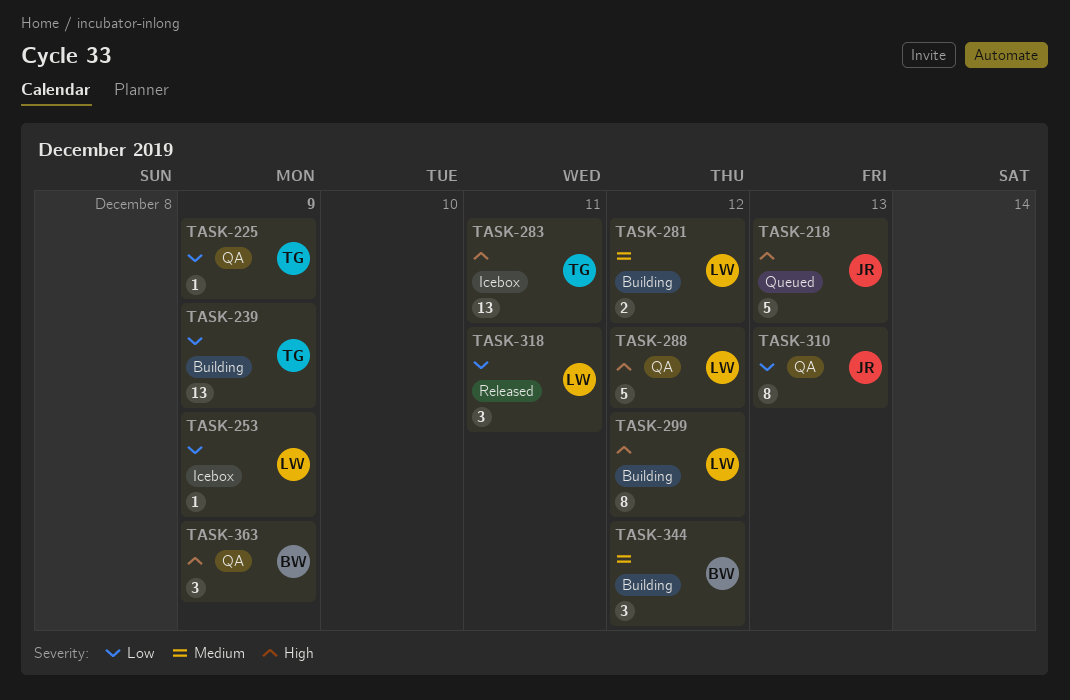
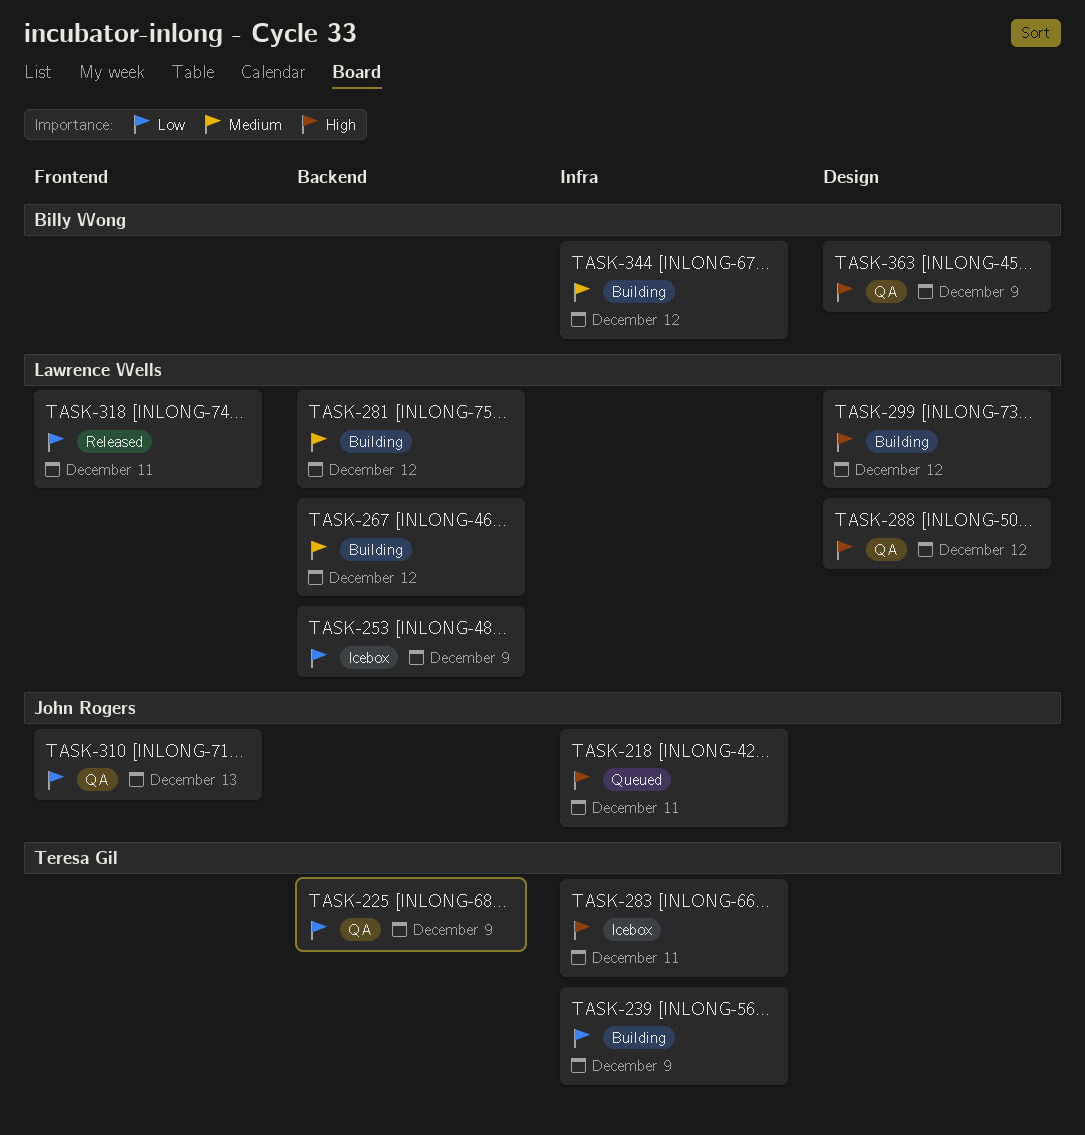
TASK-218, due: Dec 13 -> Dec 11
TASK-267: none -> present

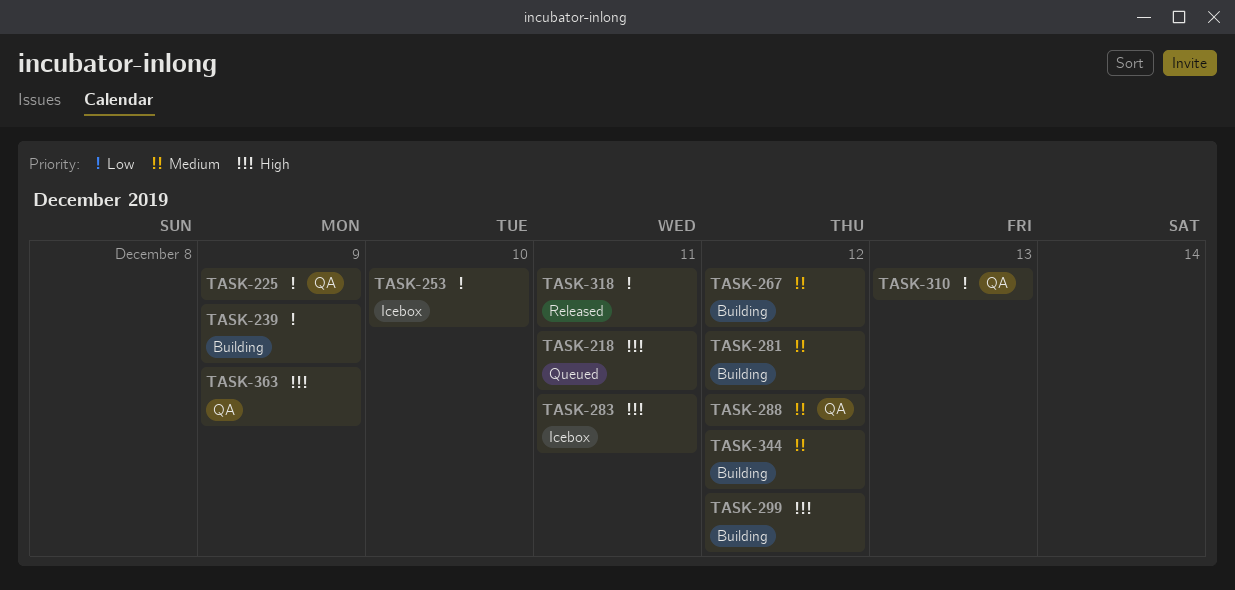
TASK-253, due: Dec 9 -> Dec 10
TASK-288, priority: High -> Medium

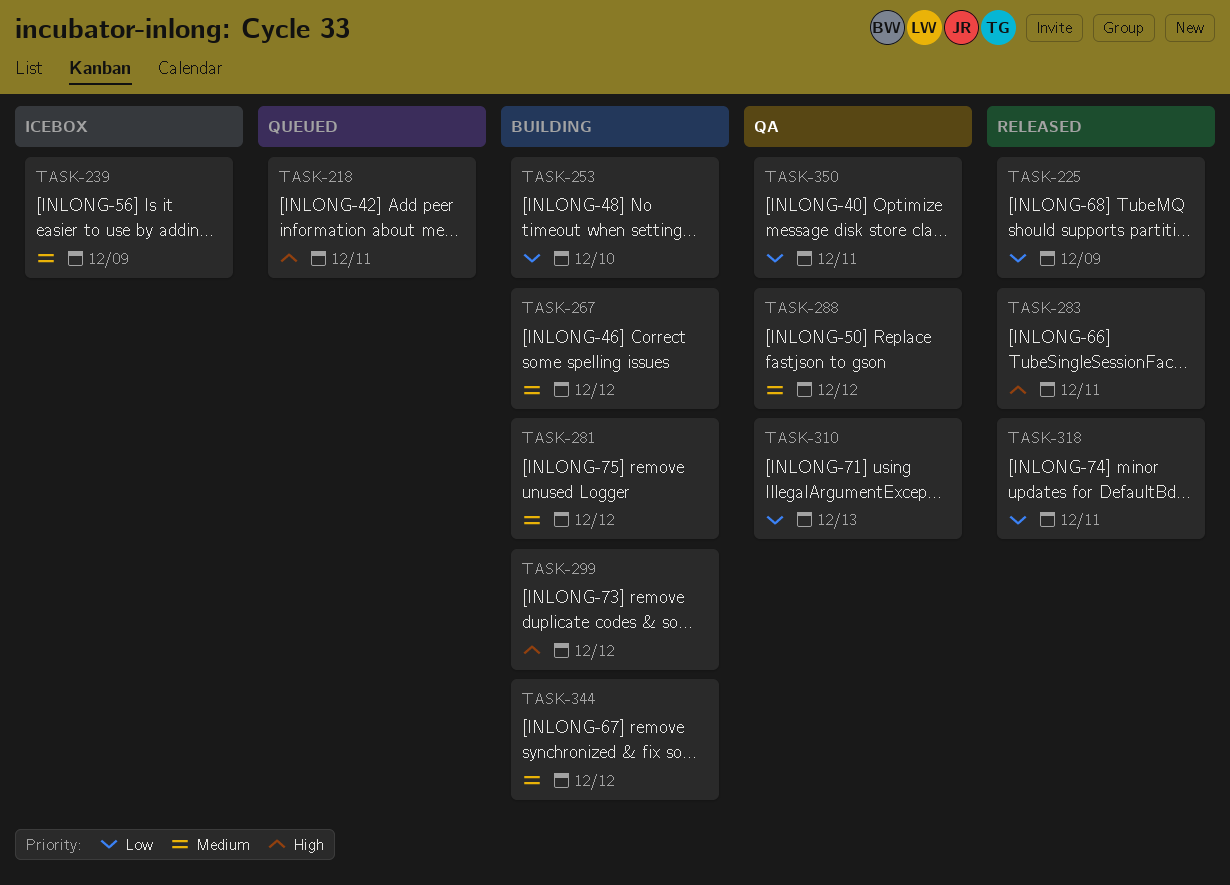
TASK-225, status: QA -> Released
TASK-239, status: Building -> Icebox
TASK-239, priority: Low -> Medium
TASK-253, status: Icebox -> Building
TASK-283, status: Icebox -> Released
TASK-350: none -> present
TASK-363: present -> none

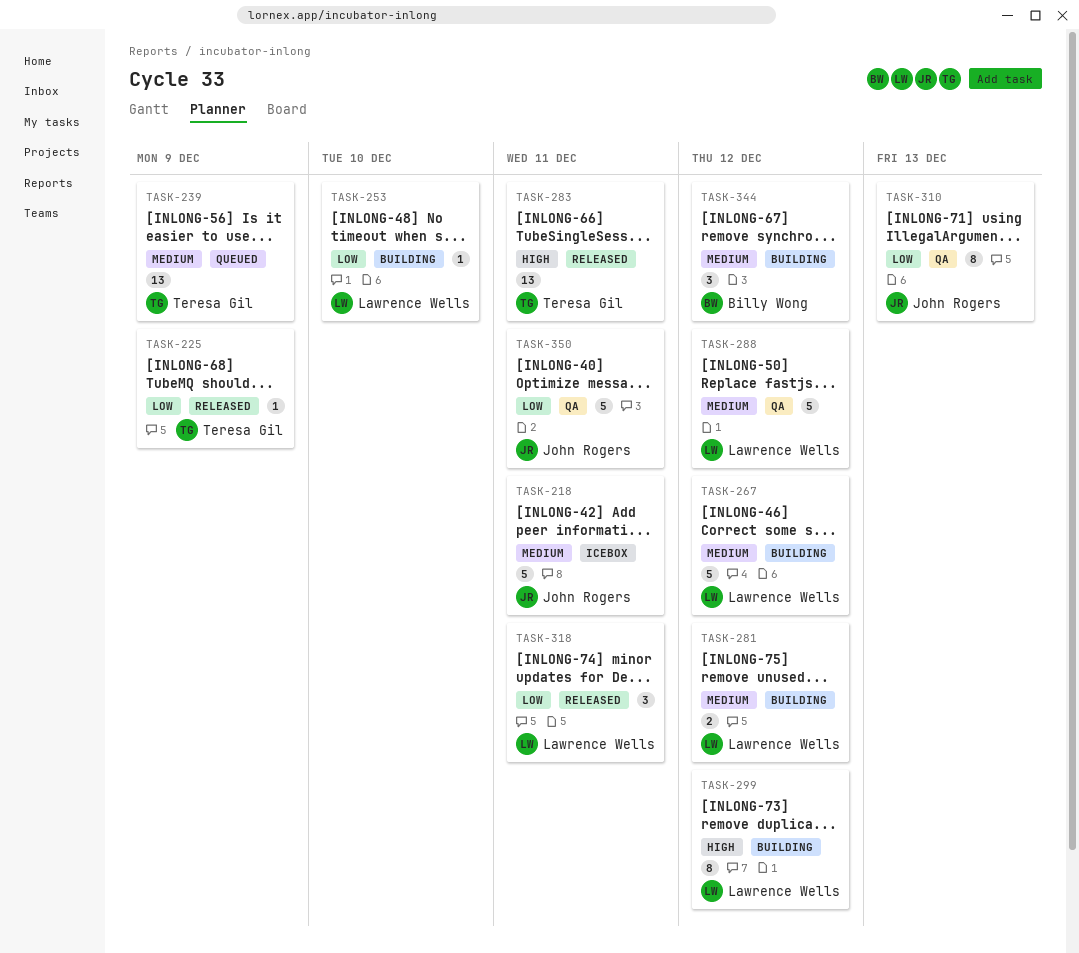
TASK-218, status: Queued -> Icebox
TASK-218, priority: High -> Medium
TASK-239, status: Icebox -> Queued

